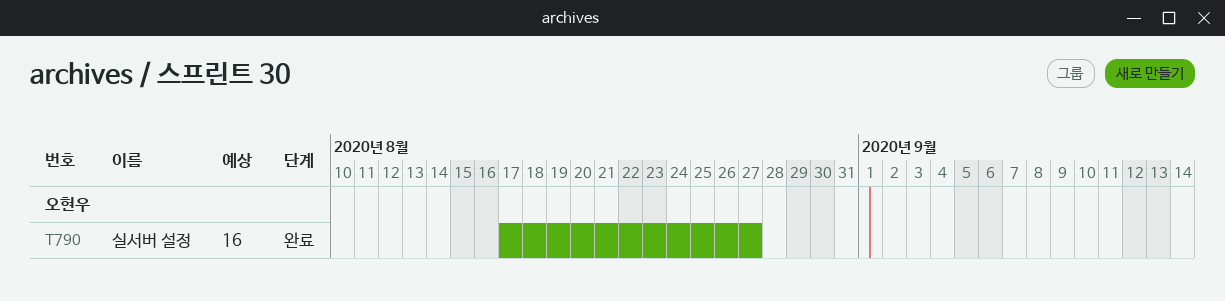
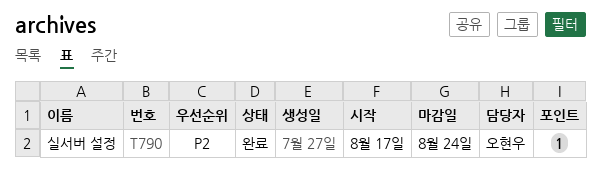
T790, estimate: 16 -> 1
T790, due: Aug 27 -> Aug 24

